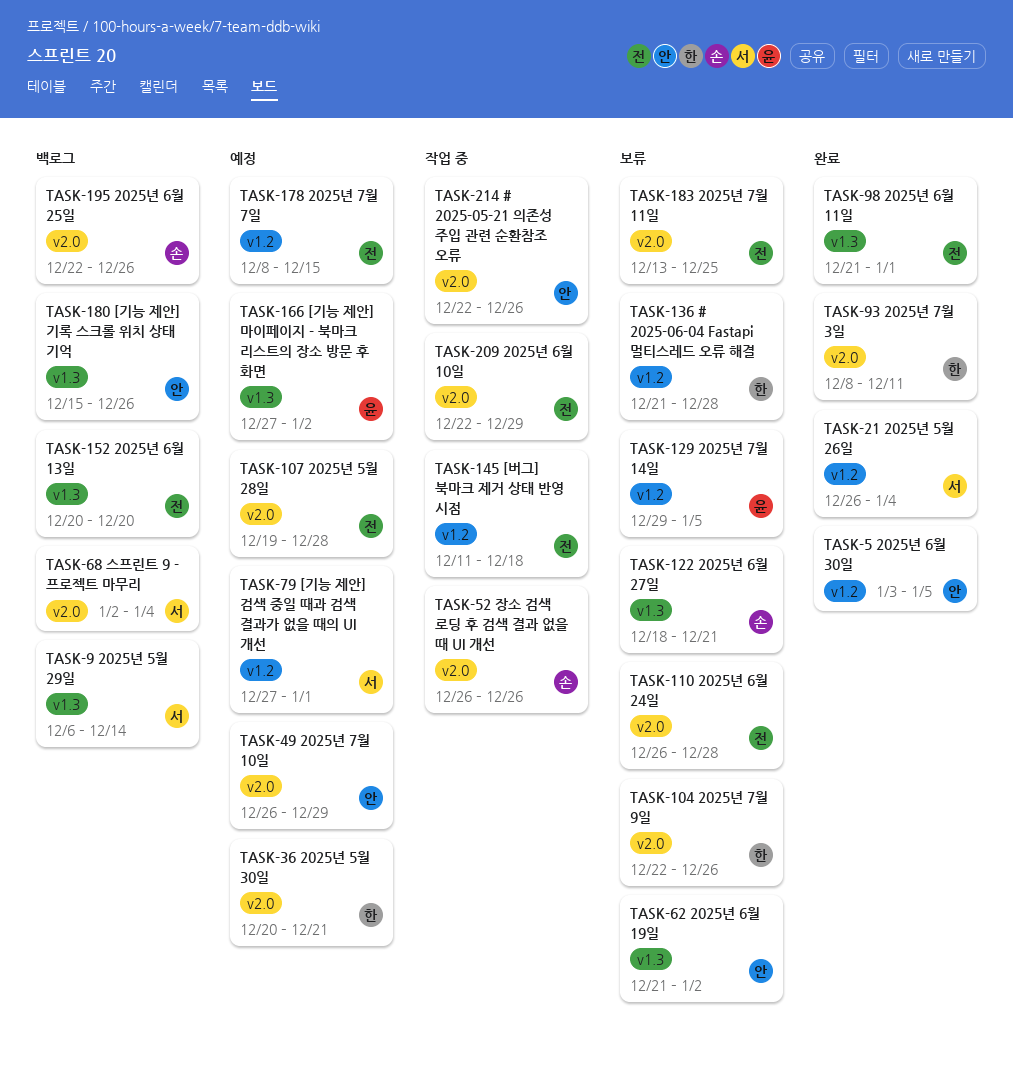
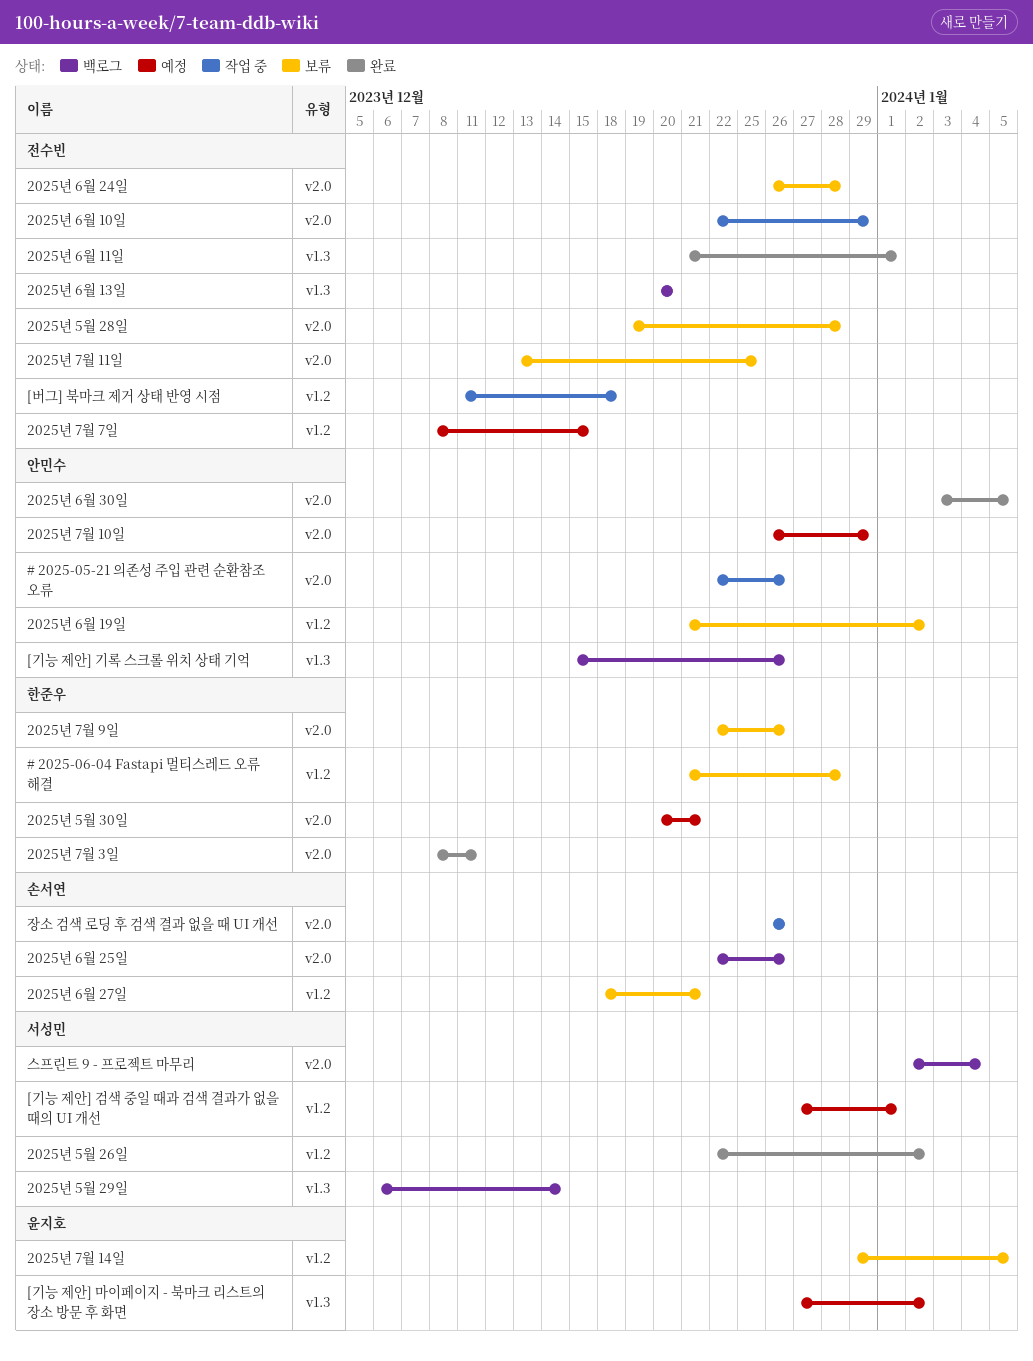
2025년 5월 26일, start: Dec 26 -> Dec 22
2025년 5월 26일, due: Jan 4 -> Jan 2
2025년 5월 28일, status: 예정 -> 보류
2025년 6월 19일, label: v1.3 -> v1.2
2025년 6월 27일, label: v1.3 -> v1.2
2025년 6월 30일, label: v1.2 -> v2.0

